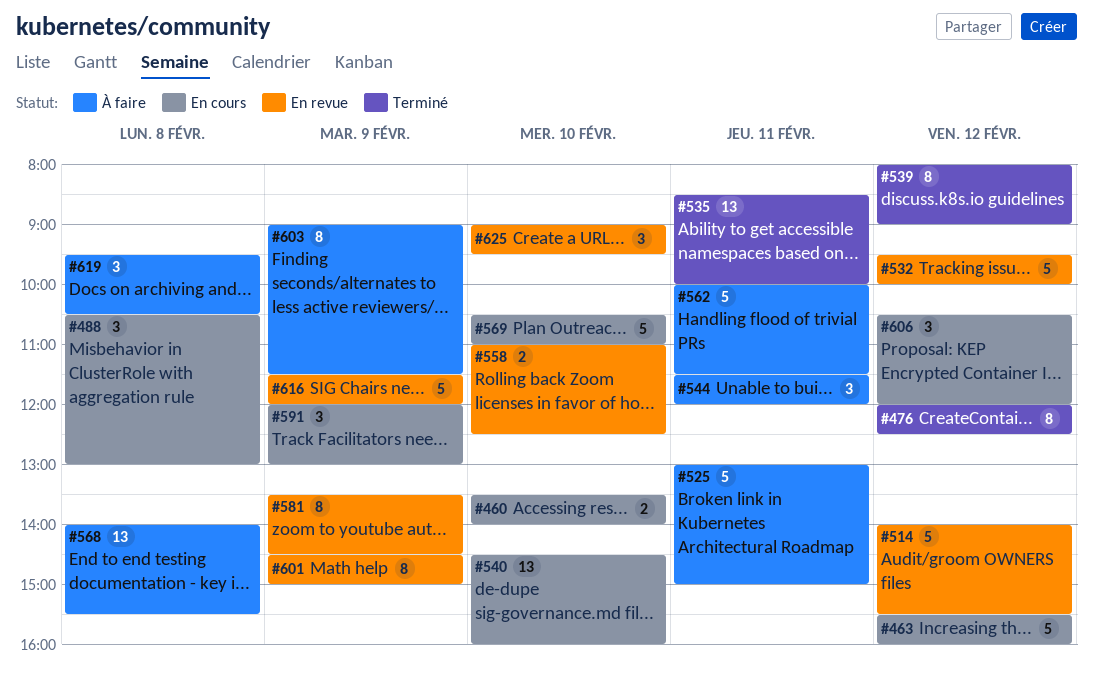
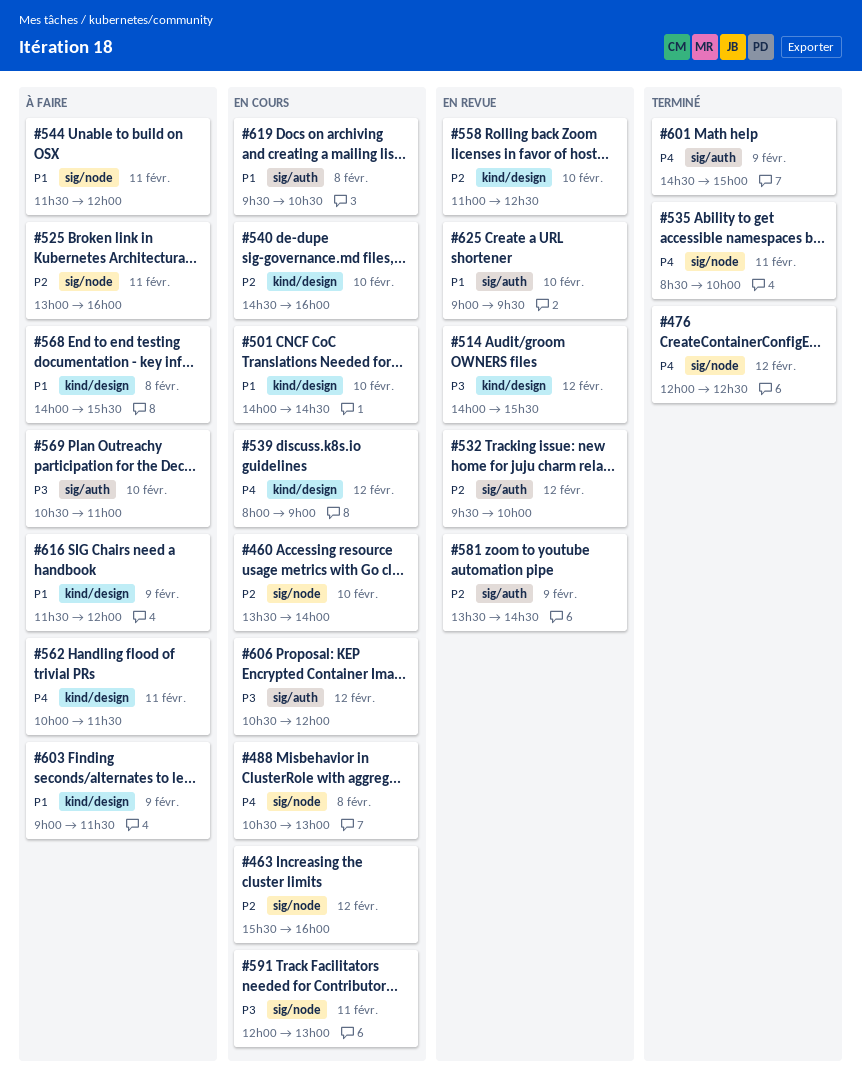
#501: none -> present
#525, ends: 15:00 -> 16:00
#539, status: Terminé -> En cours
#569, status: En cours -> À faire
#591, day: Feb 9 -> Feb 11
#601, status: En revue -> Terminé
#616, status: En revue -> À faire
#619, status: À faire -> En cours

